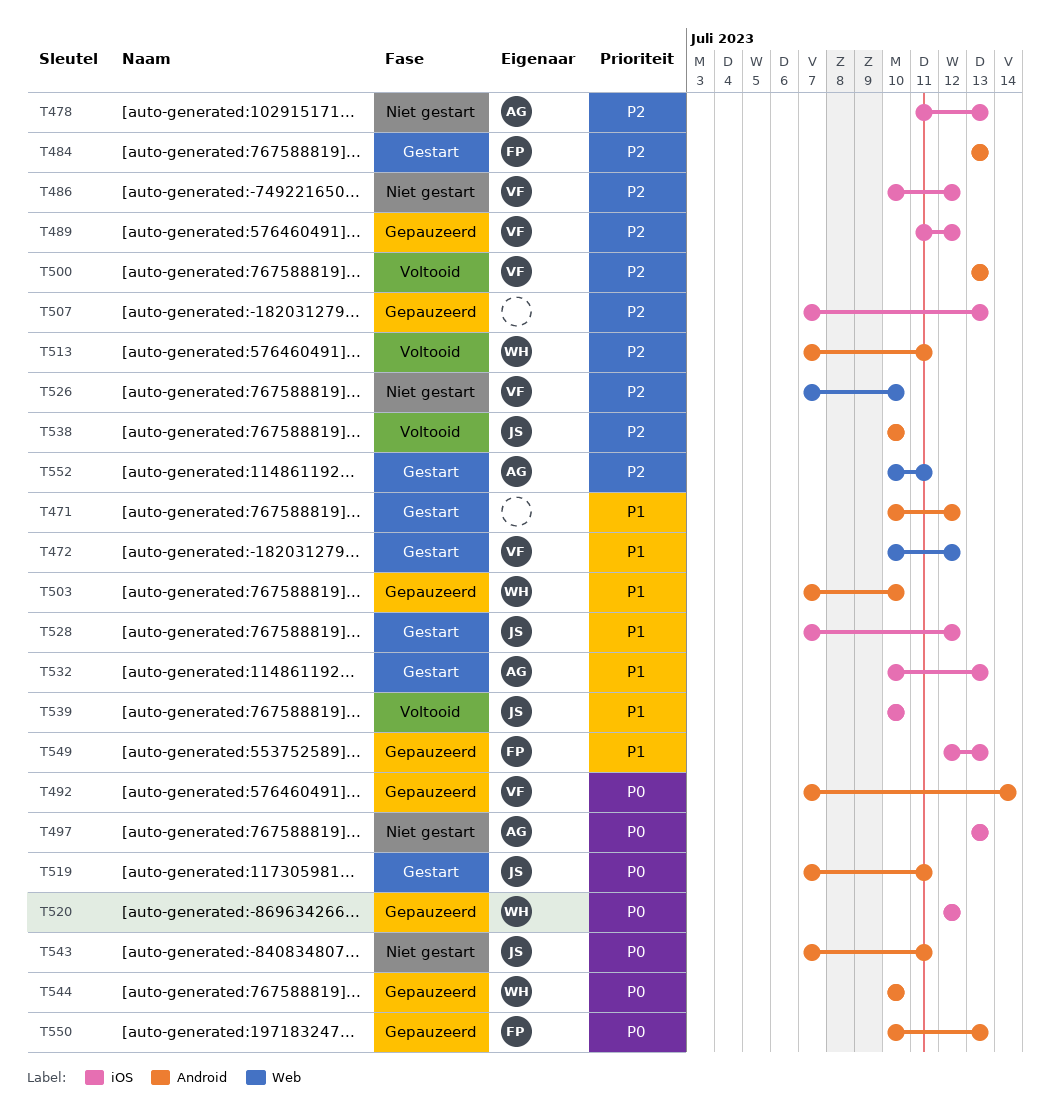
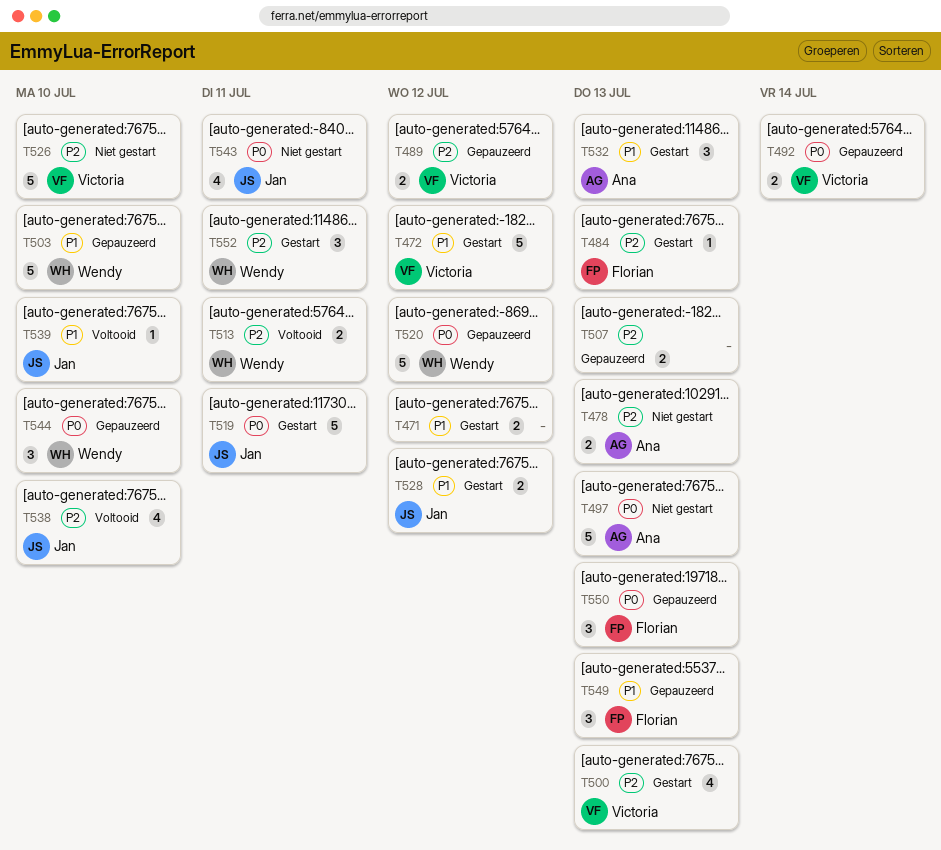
T486: present -> none
T500, status: Voltooid -> Gestart
T552, owner: Ana -> Wendy

